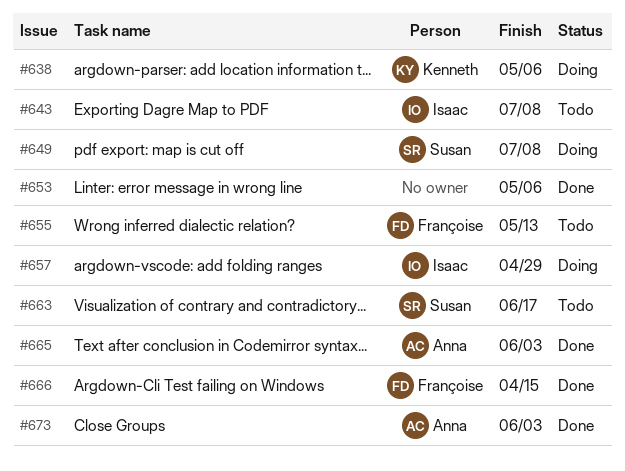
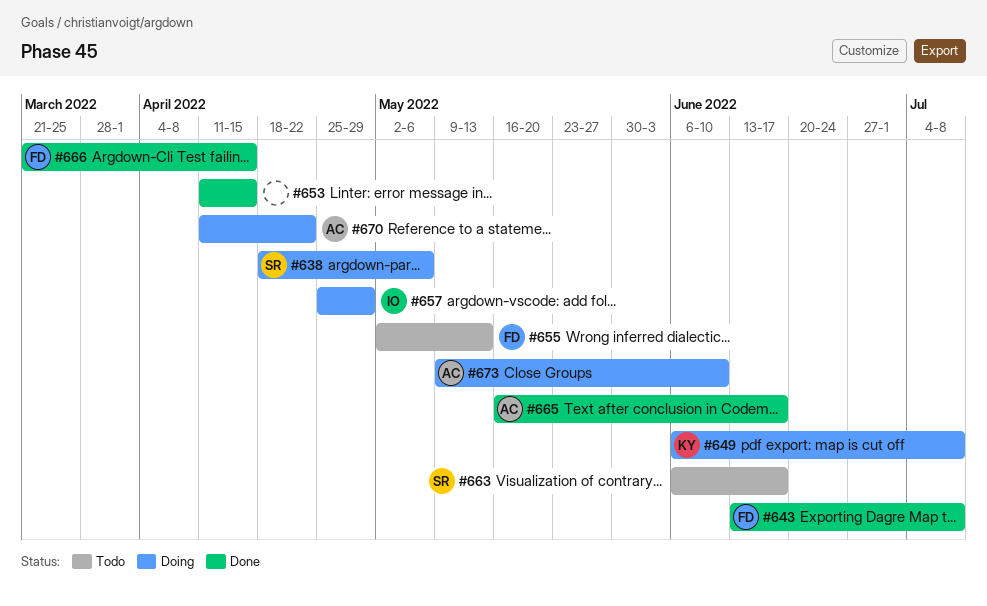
#638, owner: Kenneth -> Susan
#643, status: Todo -> Done
#643, owner: Isaac -> Françoise
#649, owner: Susan -> Kenneth
#653, due: May 6 -> Apr 15
#665, due: Jun 3 -> Jun 17
#670: none -> present
#673, status: Done -> Doing
#673, due: Jun 3 -> Jun 10

